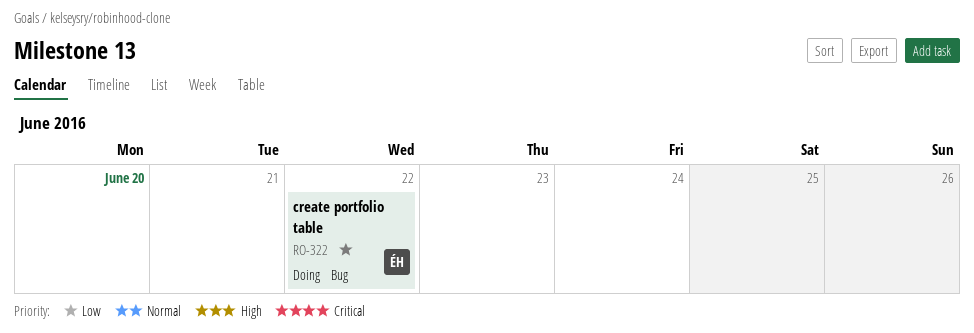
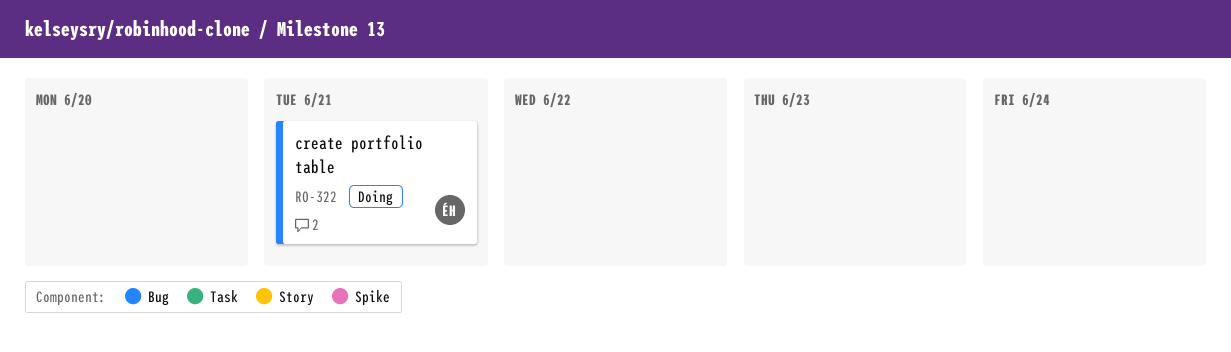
RO-322, due: Jun 22 -> Jun 21

